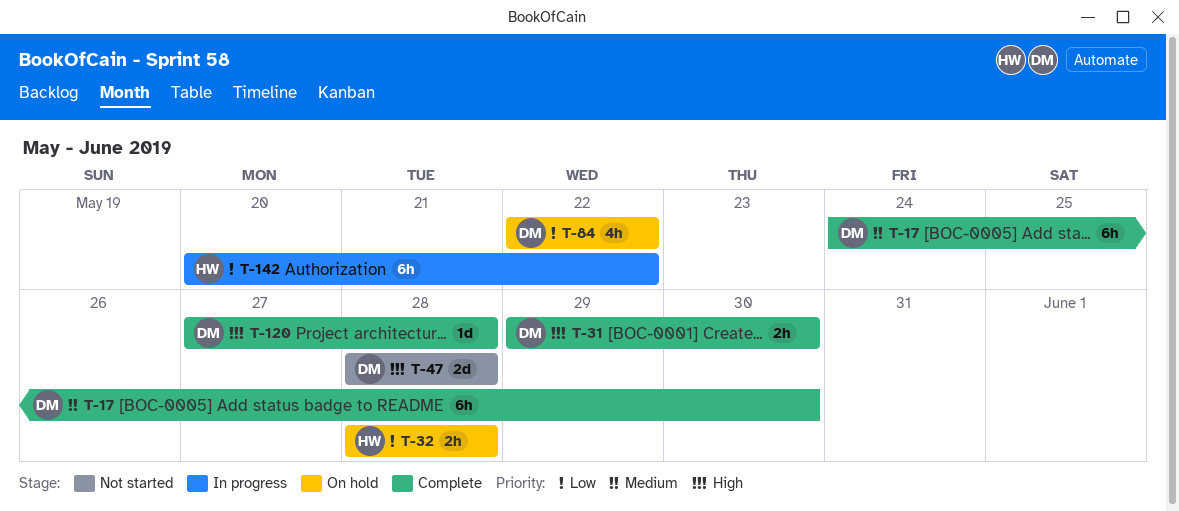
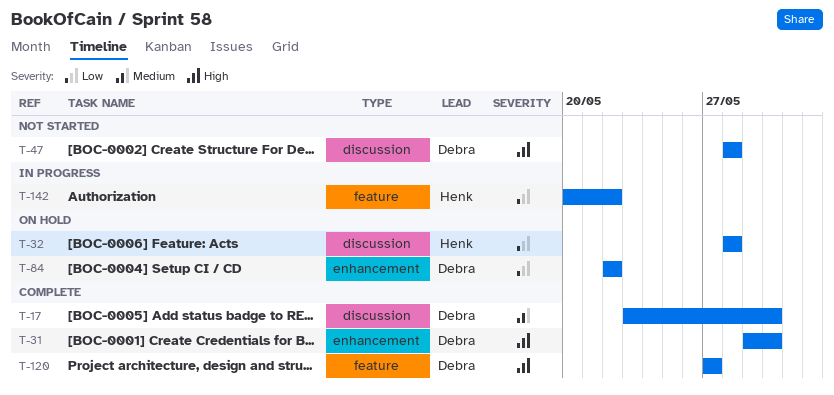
T-17, start: May 24 -> May 23
T-120, due: May 28 -> May 27

